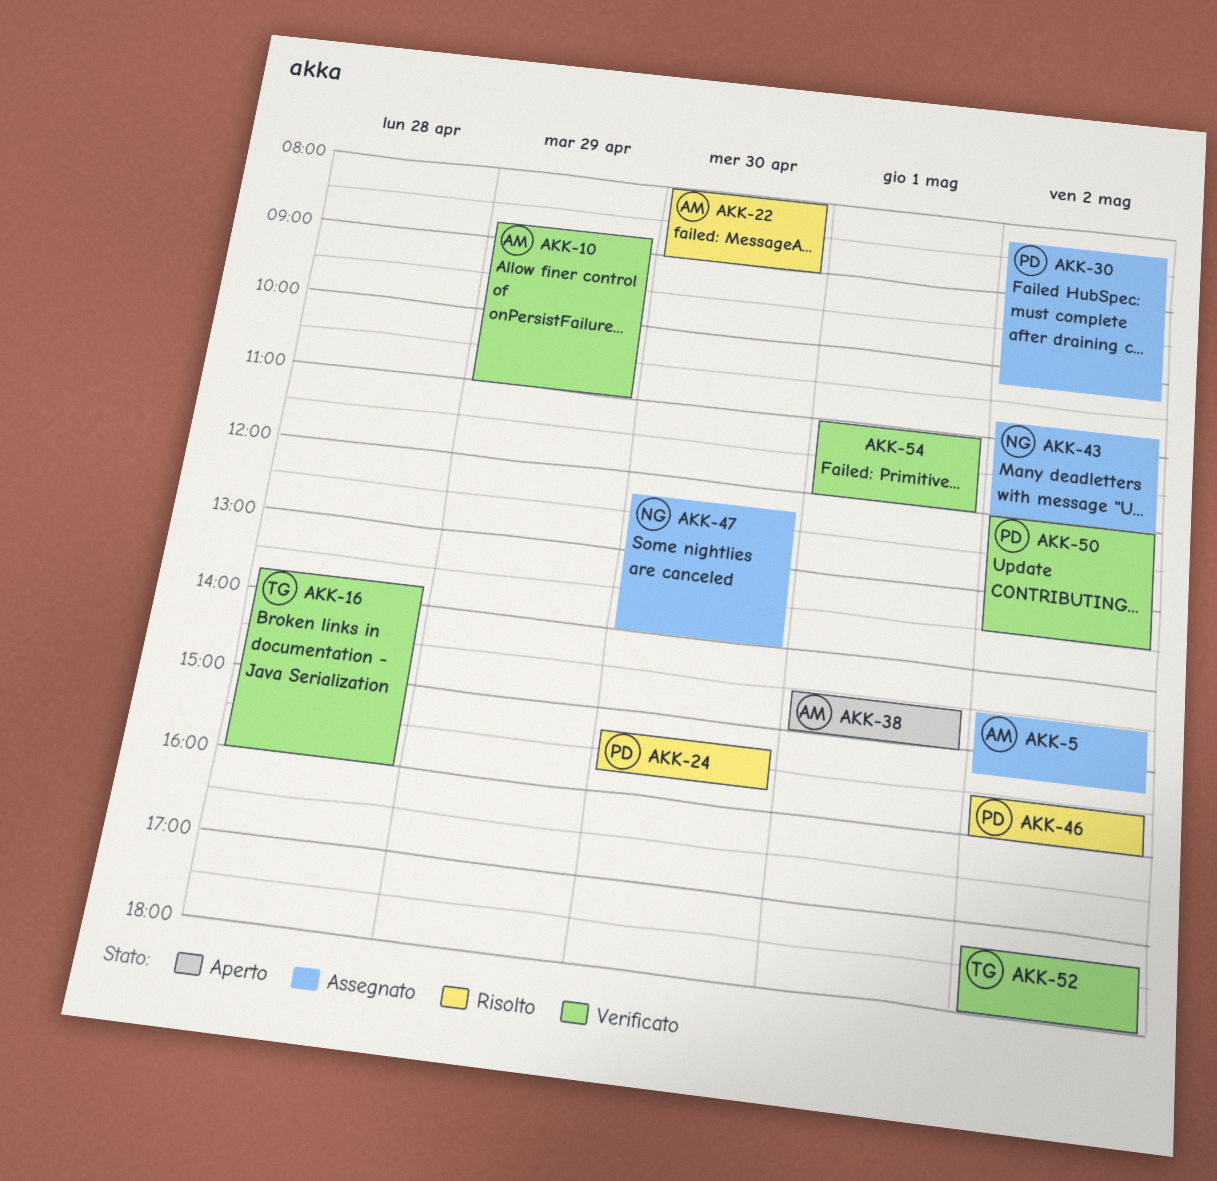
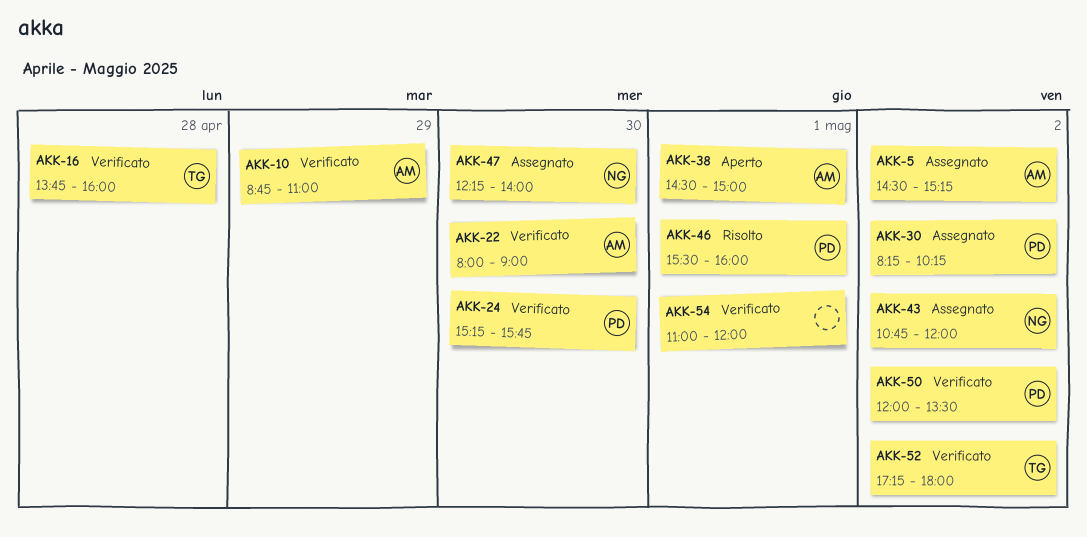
AKK-22, status: Risolto -> Verificato
AKK-24, status: Risolto -> Verificato
AKK-46, day: May 2 -> May 1

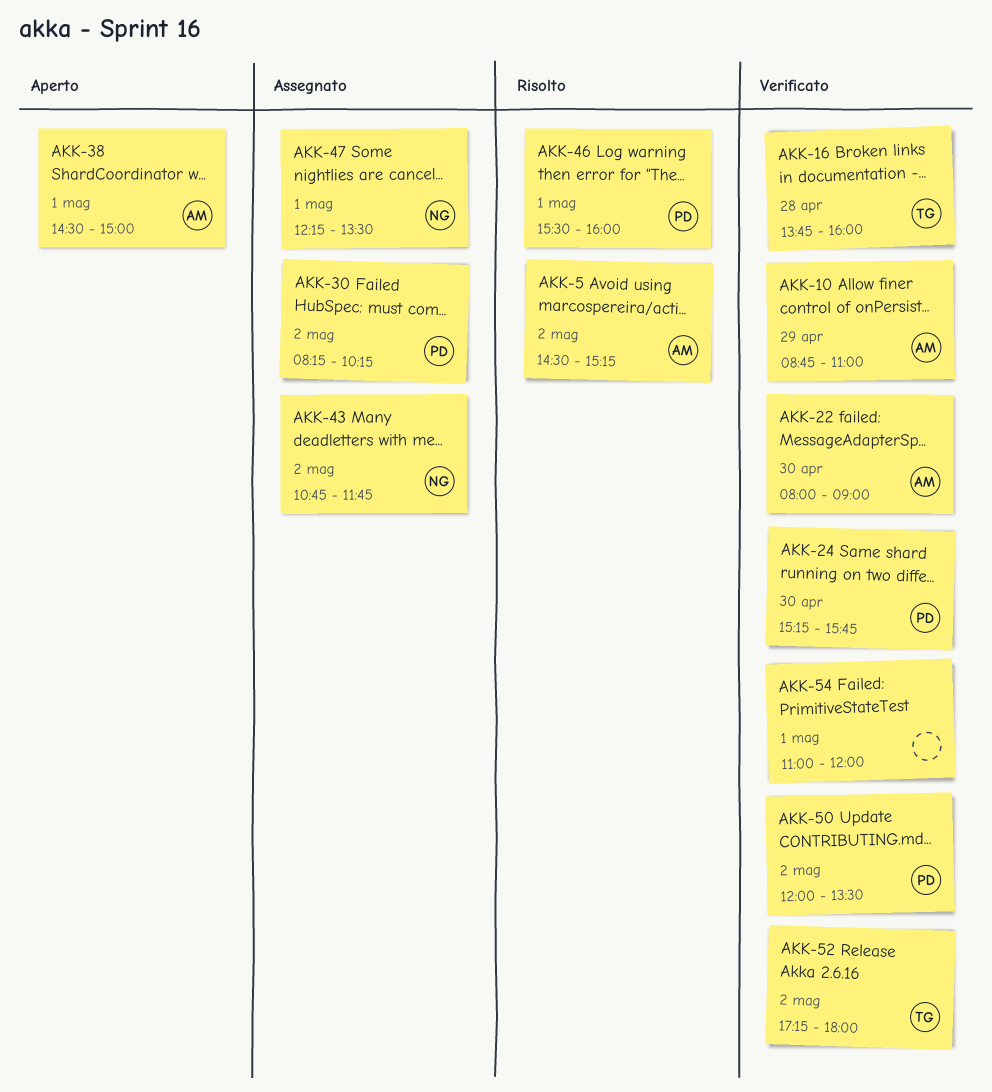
AKK-5, status: Assegnato -> Risolto
AKK-43, ends: 12:00 -> 11:45
AKK-47, day: Apr 30 -> May 1
AKK-47, ends: 14:00 -> 13:30

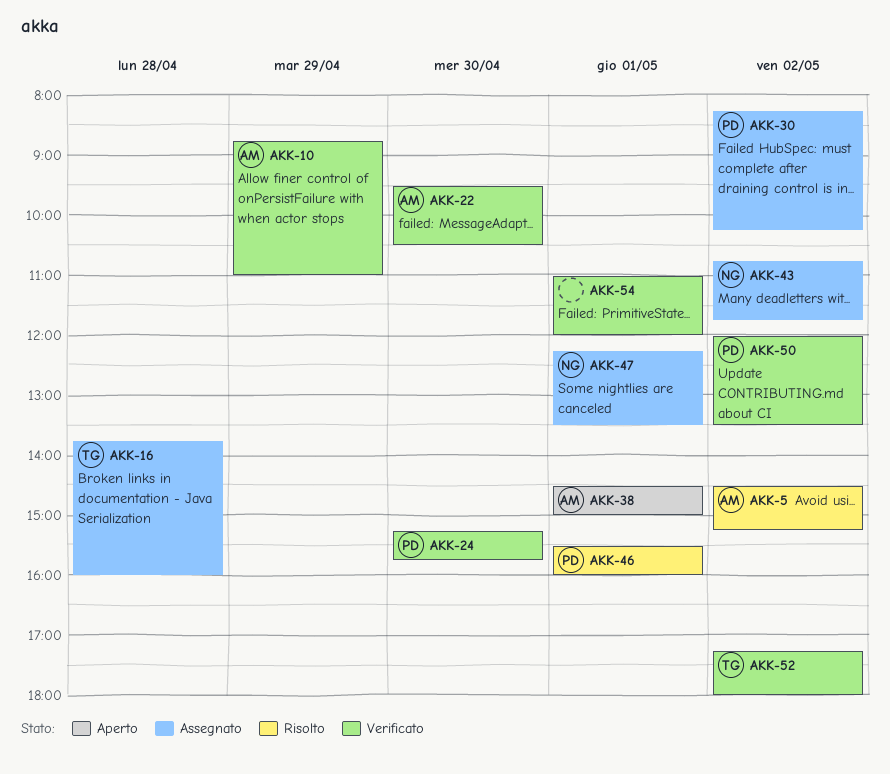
AKK-16, status: Verificato -> Assegnato
AKK-22, begins: 08:00 -> 09:30
AKK-22, ends: 09:00 -> 10:30

